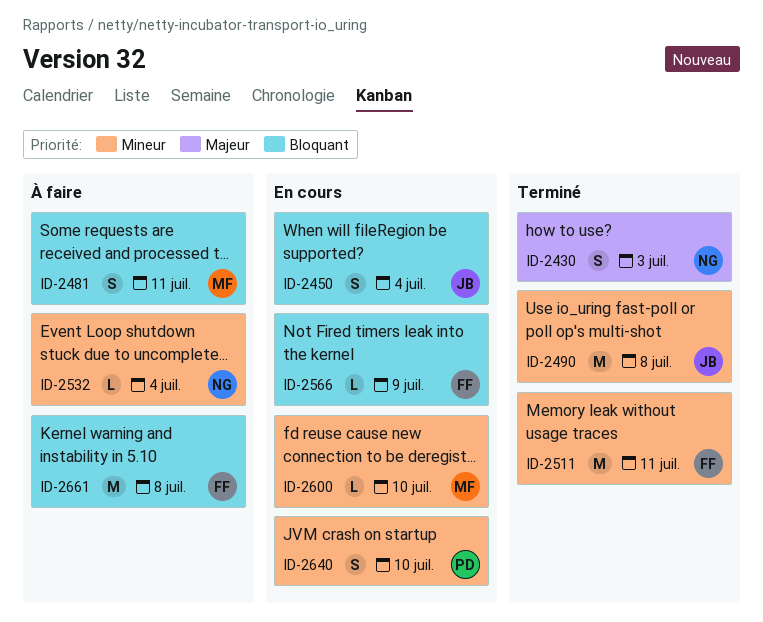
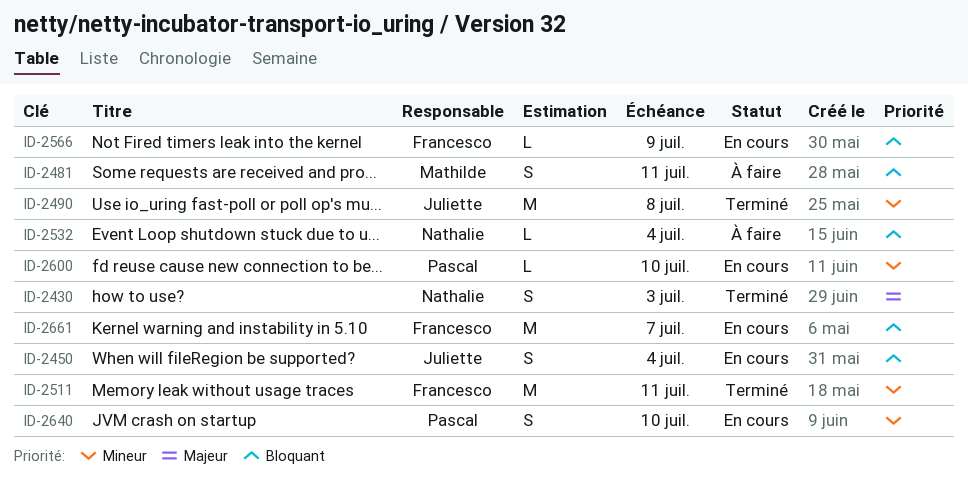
ID-2532, priority: Mineur -> Bloquant
ID-2600, owner: Mathilde -> Pascal
ID-2661, status: À faire -> En cours
ID-2661, due: Jul 8 -> Jul 7

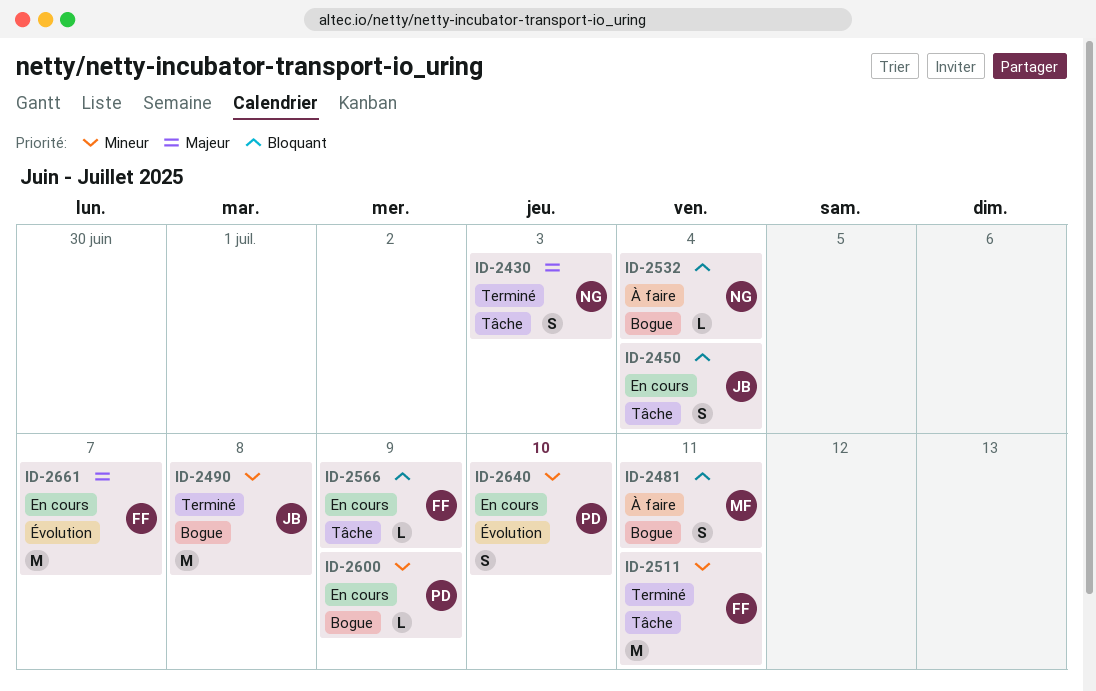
ID-2600, due: Jul 10 -> Jul 9
ID-2661, priority: Bloquant -> Majeur

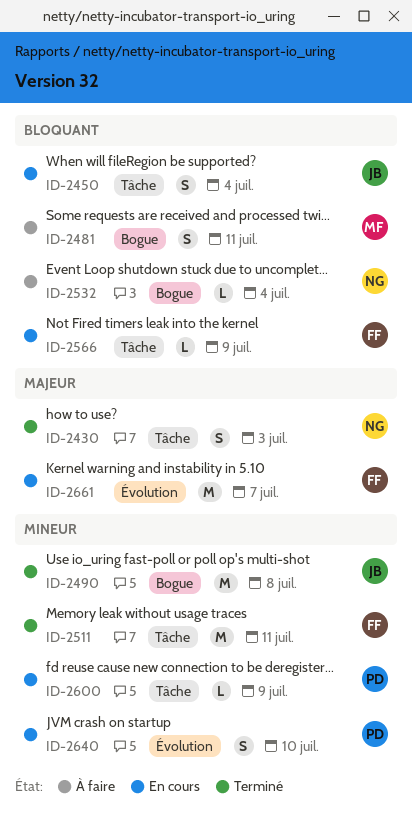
ID-2600, label: Bogue -> Tâche

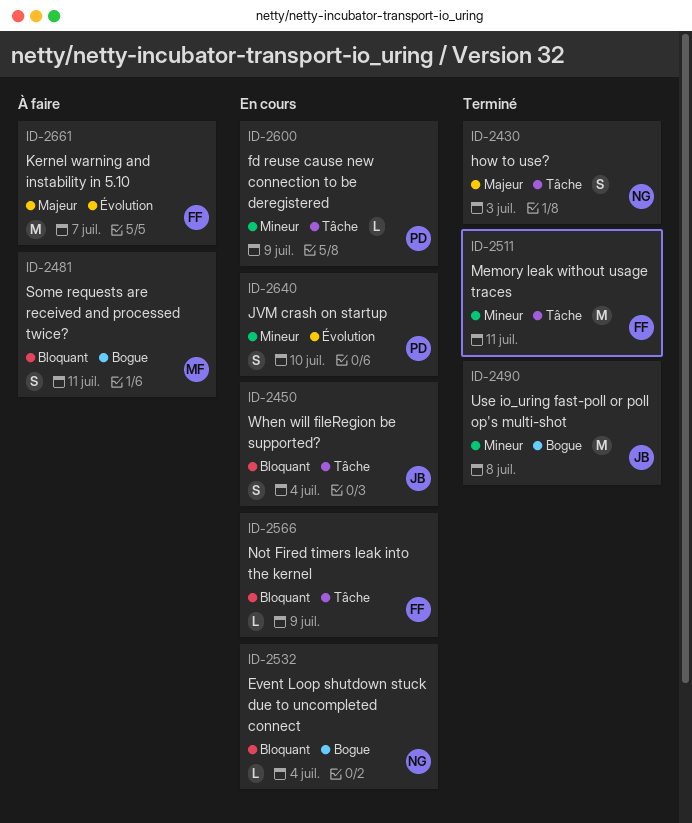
ID-2532, status: À faire -> En cours
ID-2661, status: En cours -> À faire

